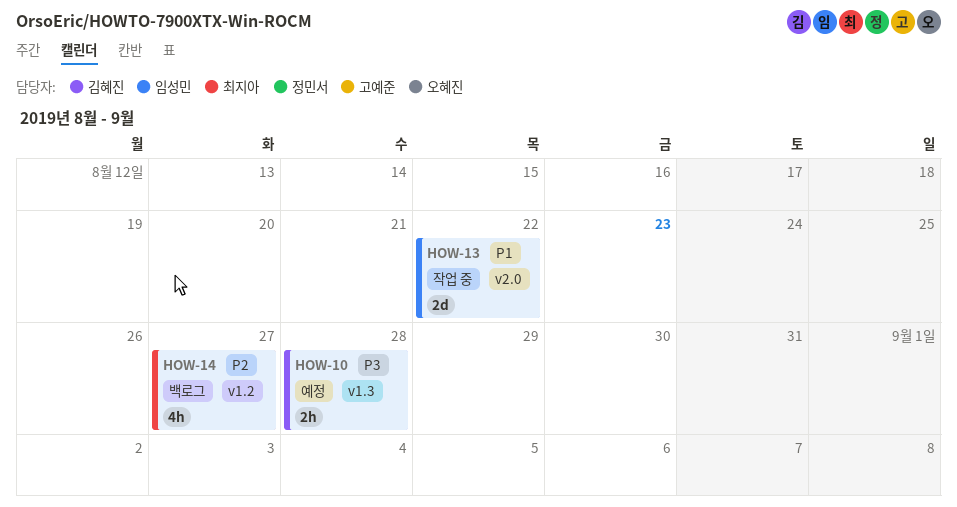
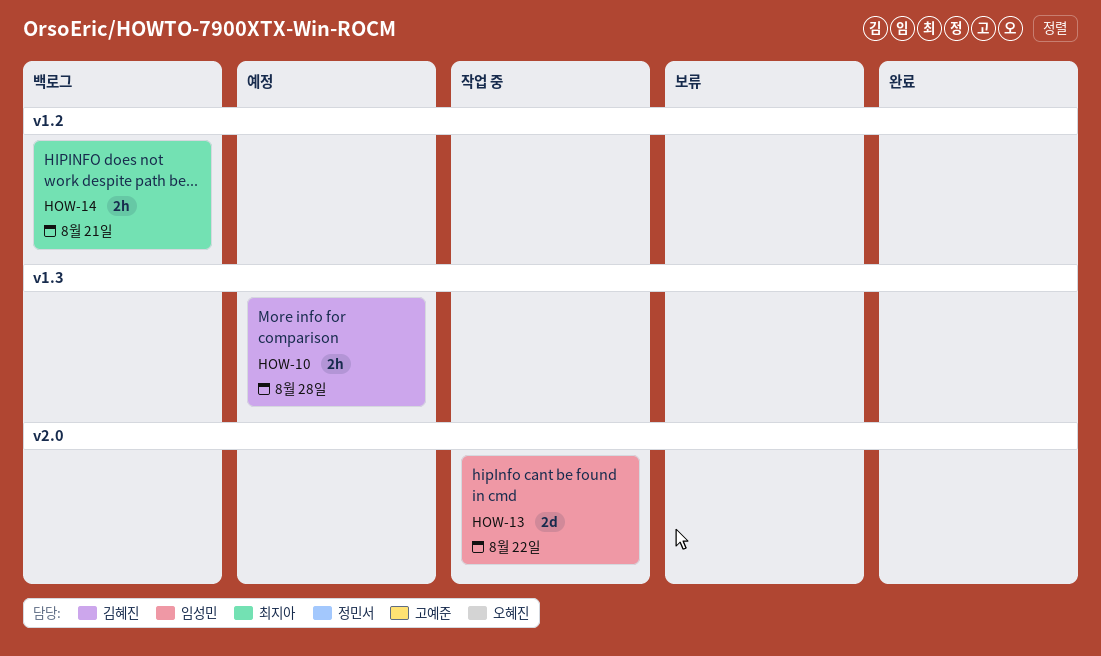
HOW-14, estimate: 4h -> 2h
HOW-14, due: Aug 27 -> Aug 21

